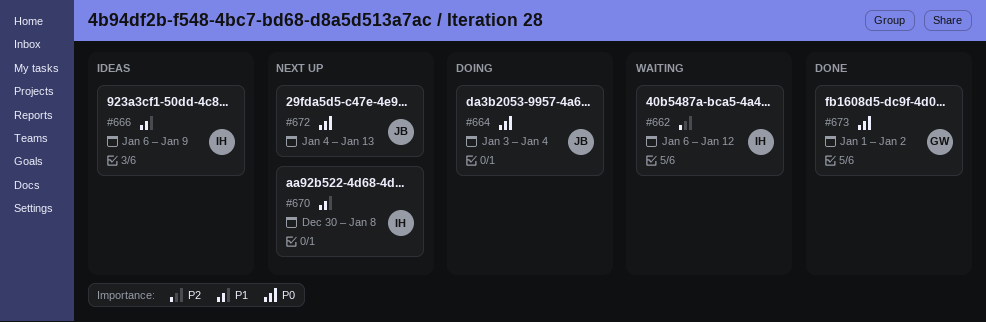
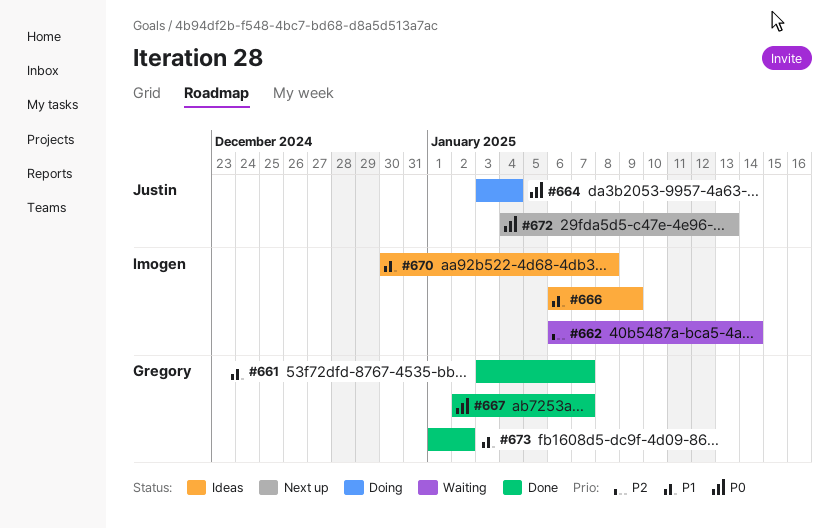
#661: none -> present
#662, due: Jan 12 -> Jan 14
#667: none -> present
#670, status: Next up -> Ideas
#673, priority: P0 -> P1

